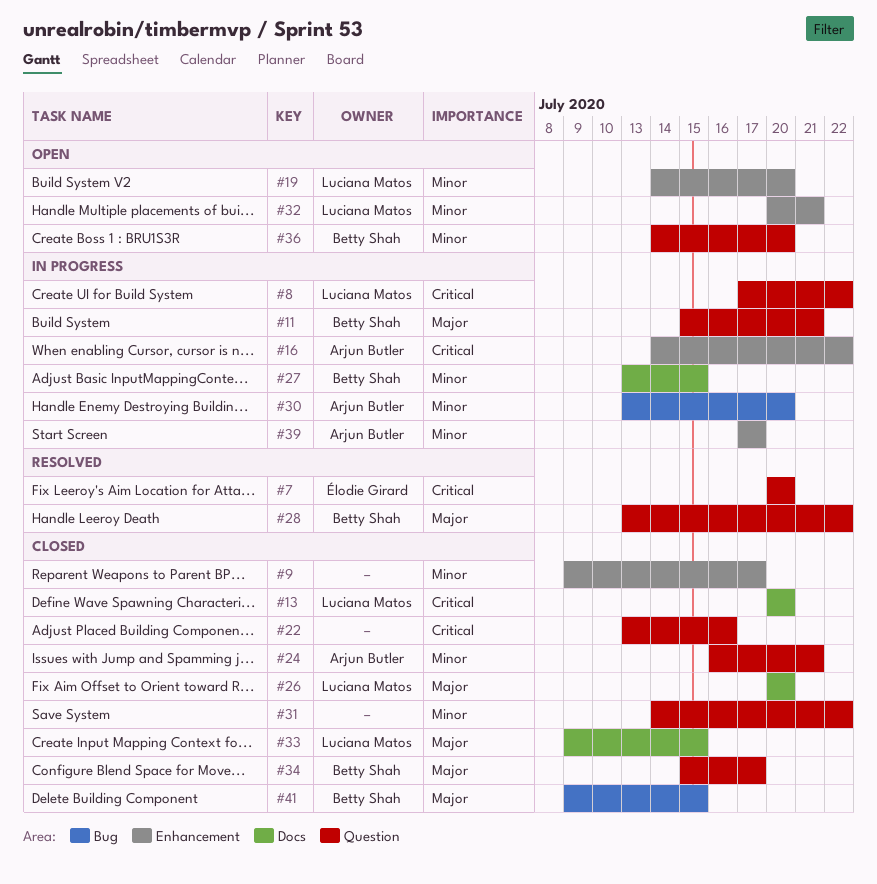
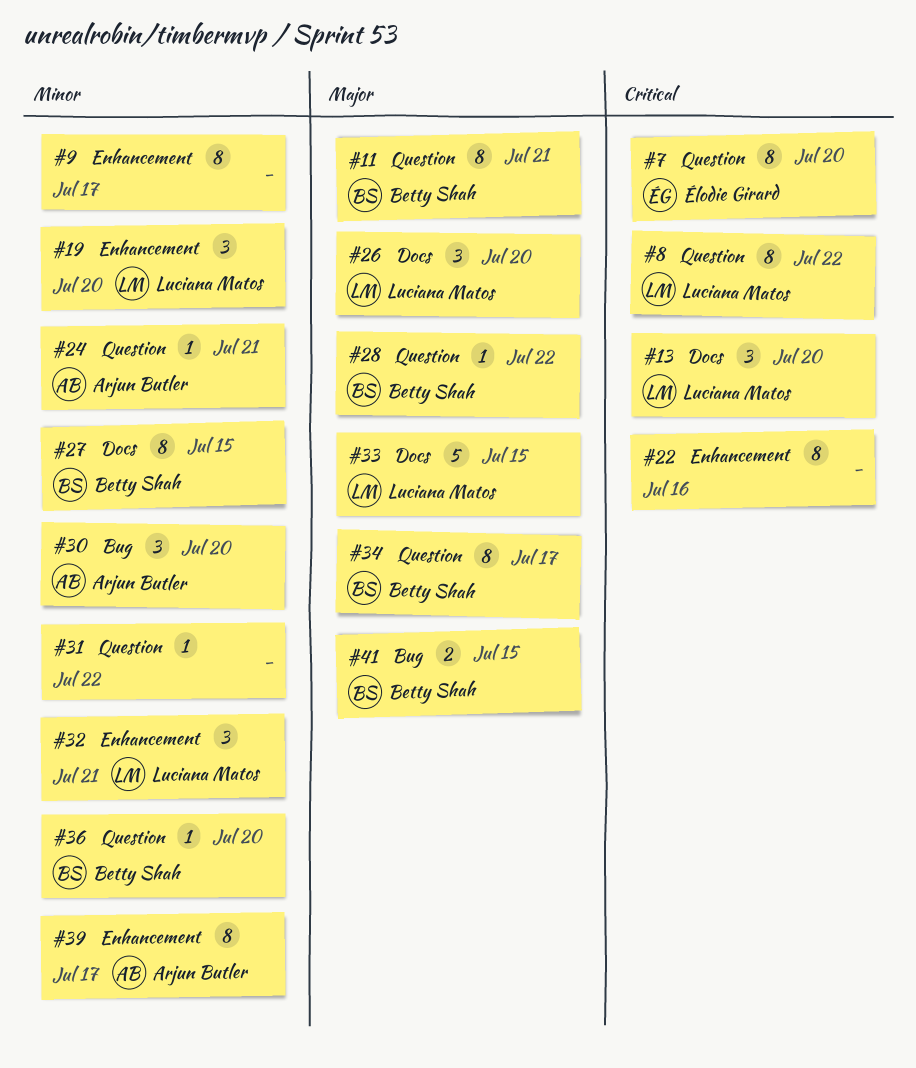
#16: present -> none
#22, label: Question -> Enhancement

